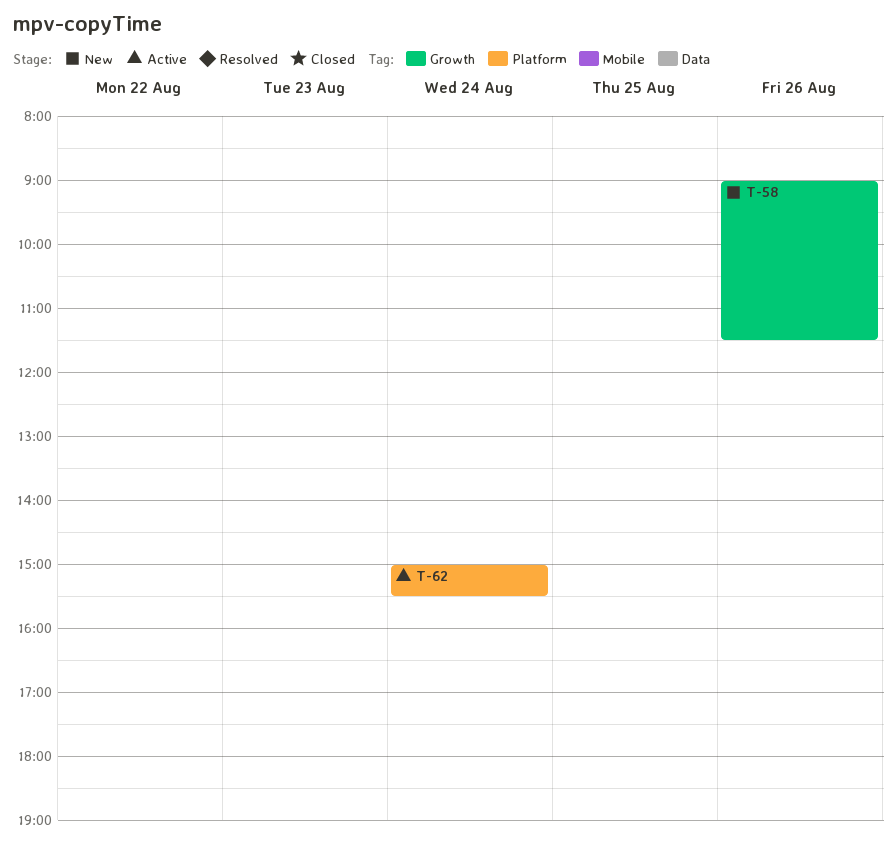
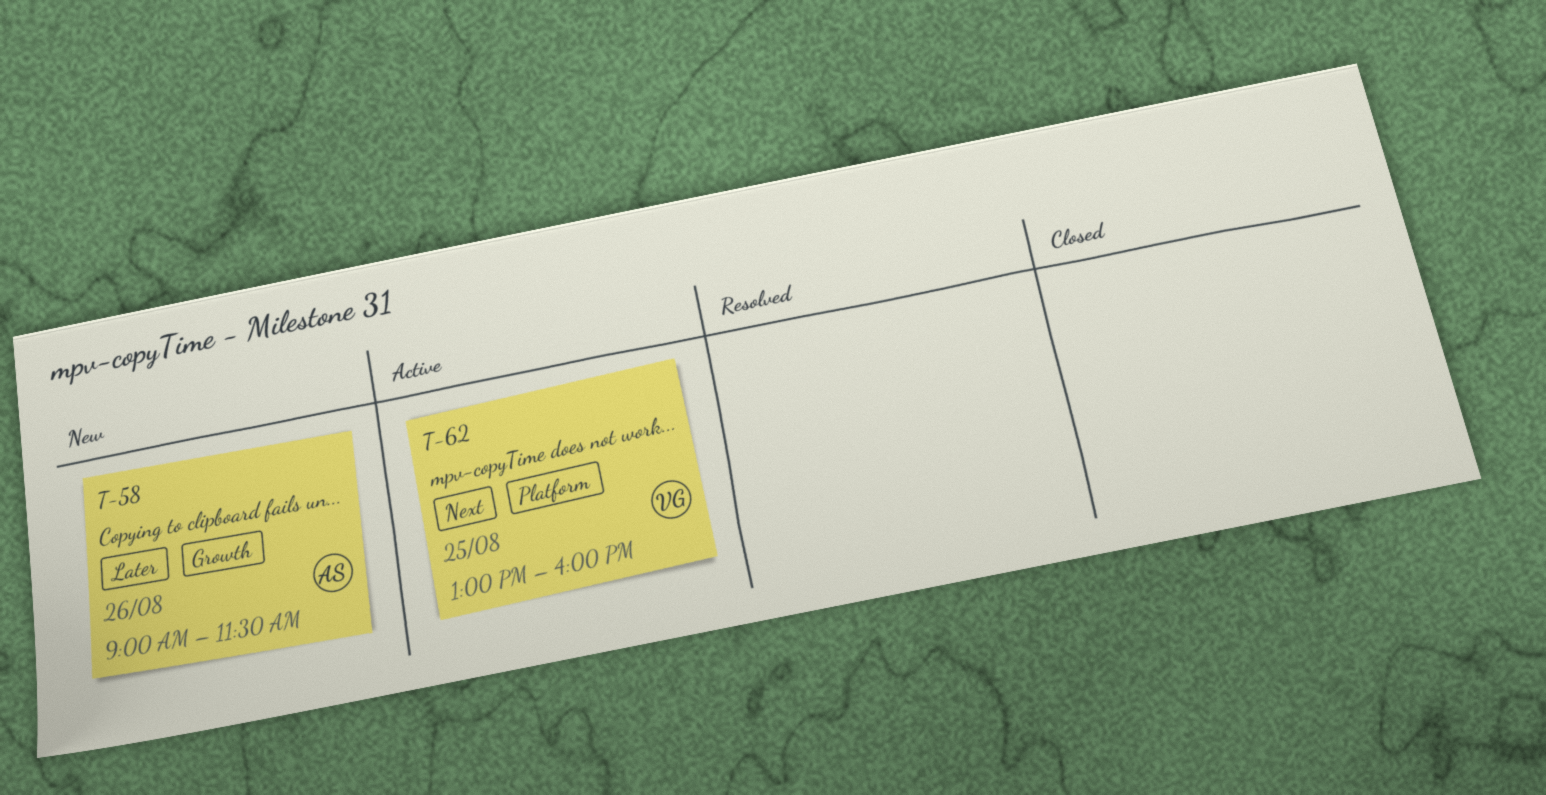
T-62, day: Aug 24 -> Aug 25
T-62, begins: 15:00 -> 13:00
T-62, ends: 15:30 -> 16:00

